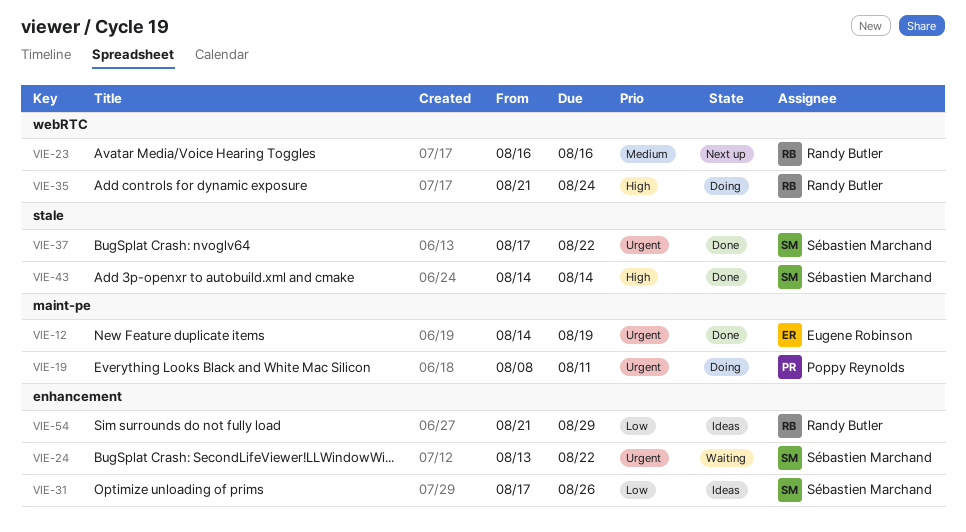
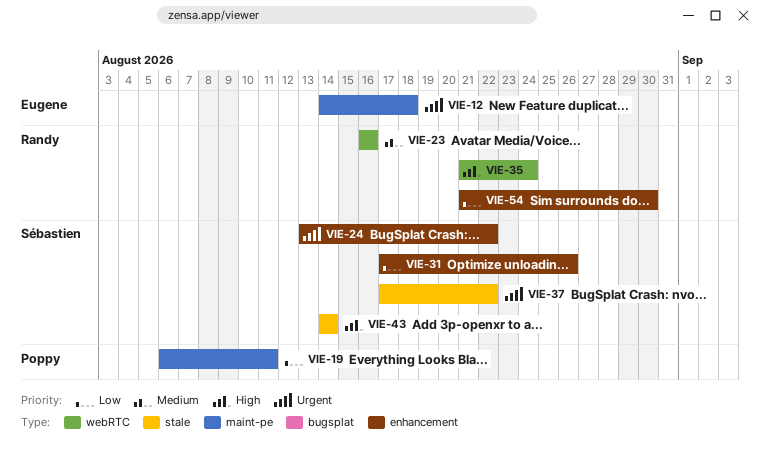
VIE-12, due: Aug 19 -> Aug 18
VIE-19, priority: Urgent -> Low
VIE-19, start: Aug 8 -> Aug 6
VIE-54, due: Aug 29 -> Aug 30

